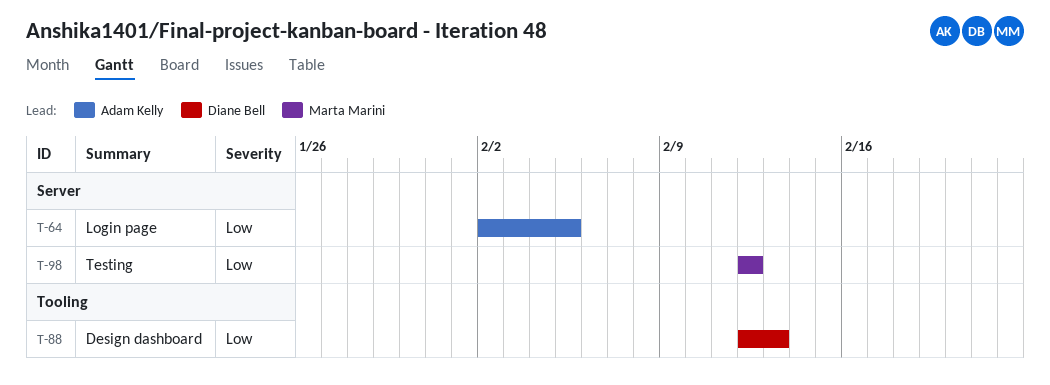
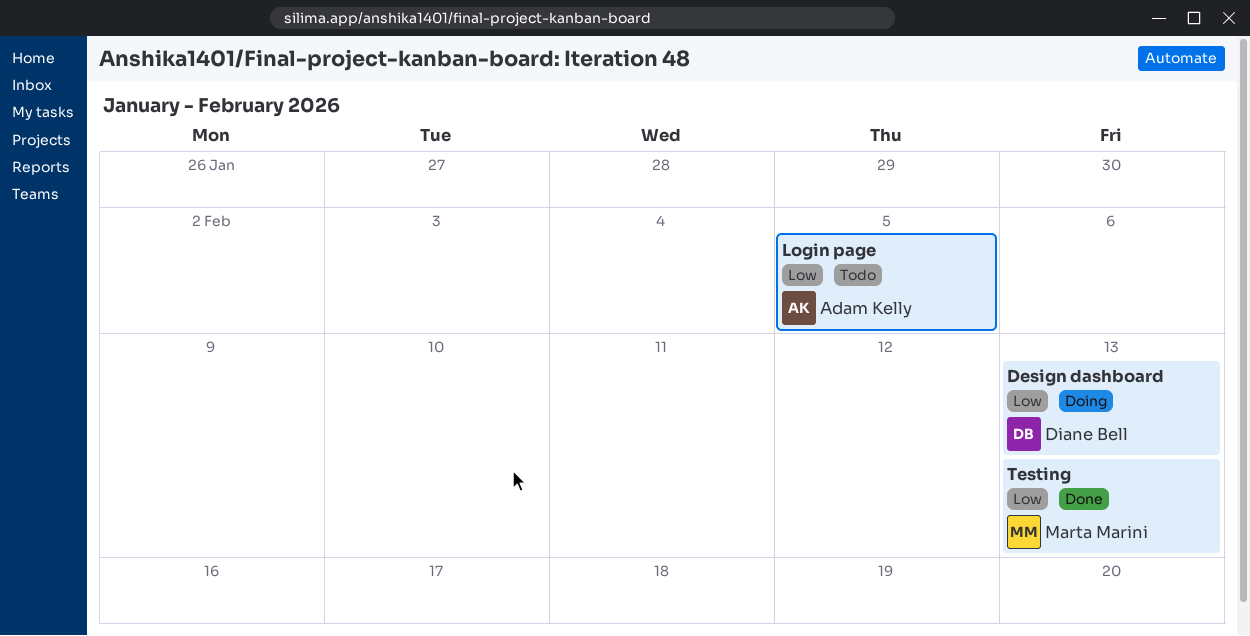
Testing, due: Feb 12 -> Feb 13

